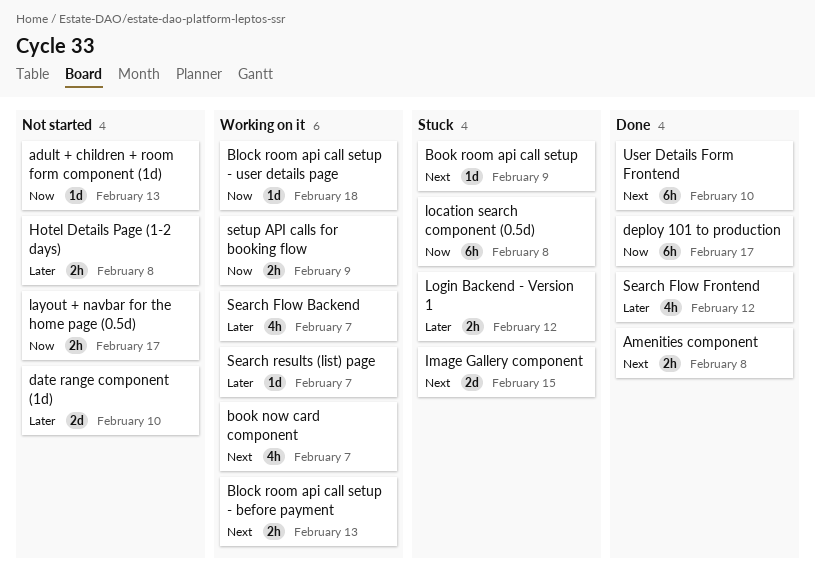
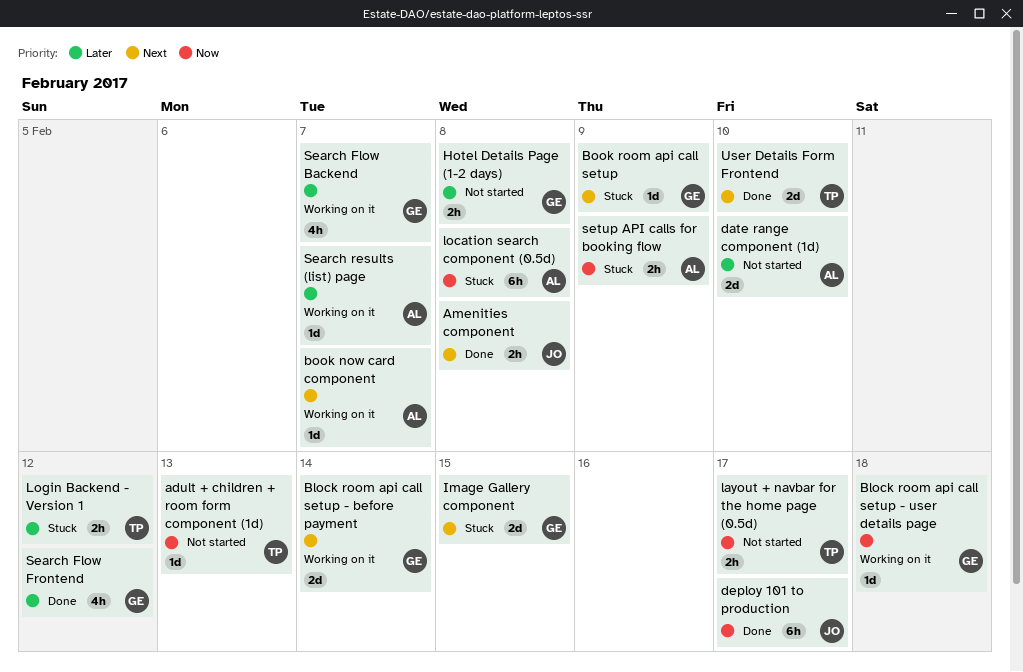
Block room api call setup - before payment, estimate: 2h -> 2d
Block room api call setup - before payment, due: Feb 13 -> Feb 14
book now card component, estimate: 4h -> 1d
setup API calls for booking flow, status: Working on it -> Stuck
User Details Form Frontend, estimate: 6h -> 2d

